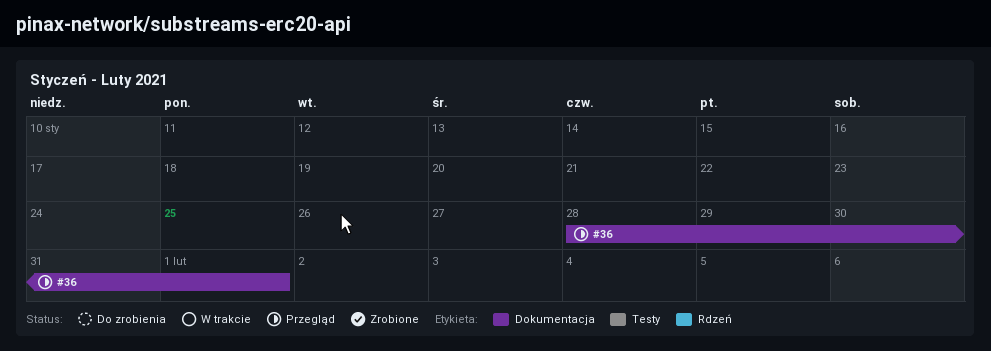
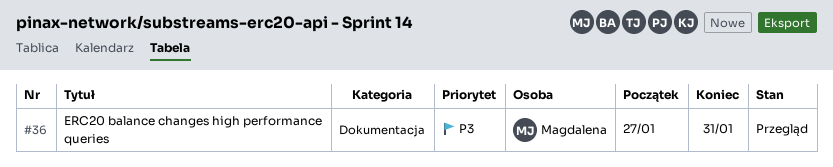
#36, start: Jan 28 -> Jan 27
#36, due: Feb 1 -> Jan 31

